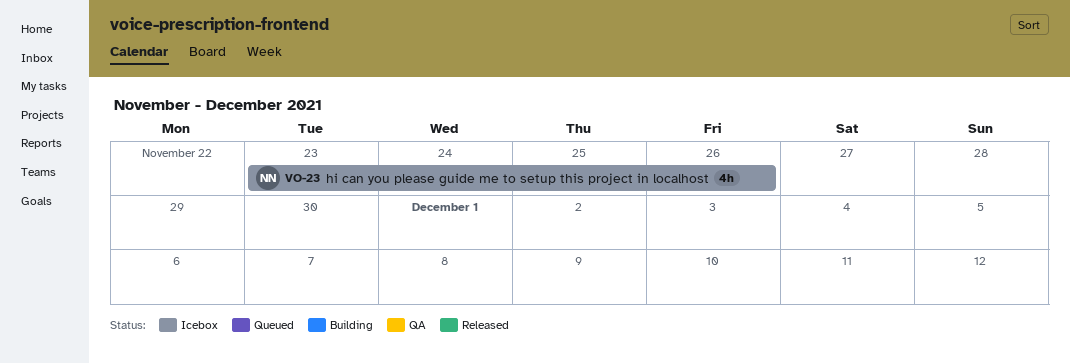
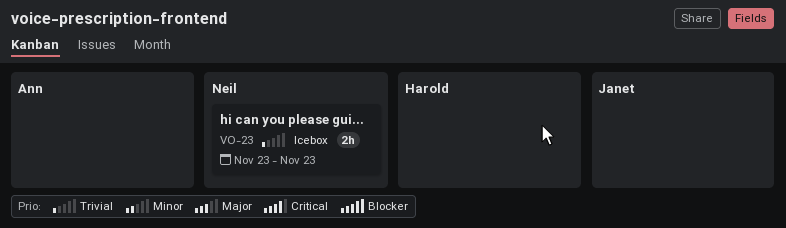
VO-23, estimate: 4h -> 2h
VO-23, due: Nov 26 -> Nov 23

